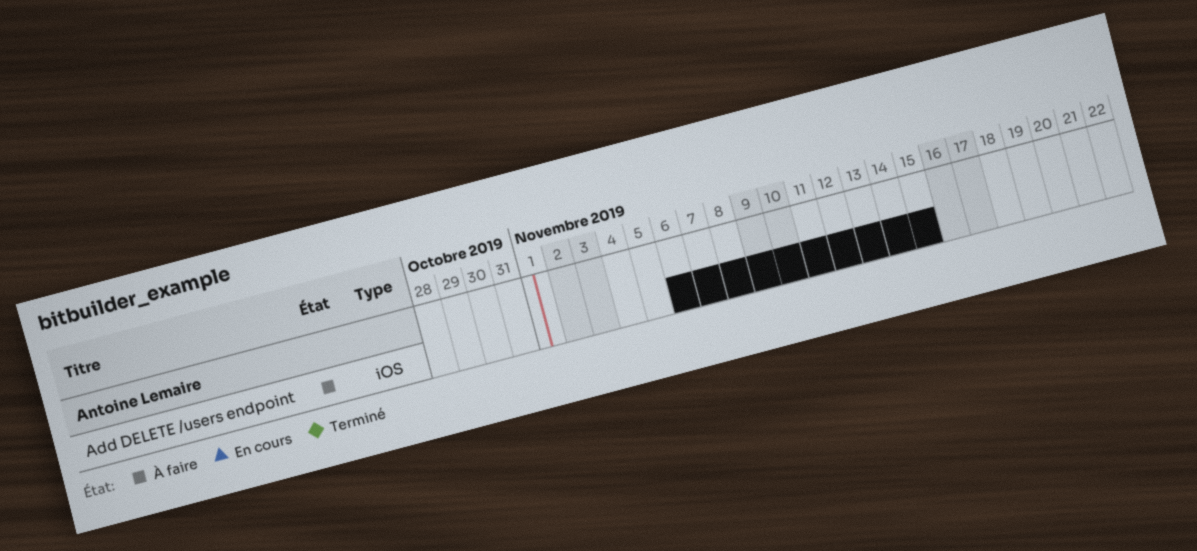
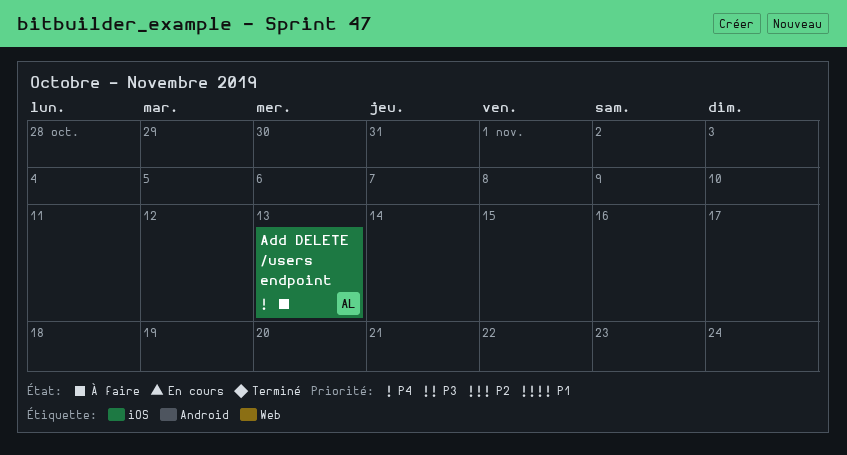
Add DELETE /users endpoint, due: Nov 15 -> Nov 13

